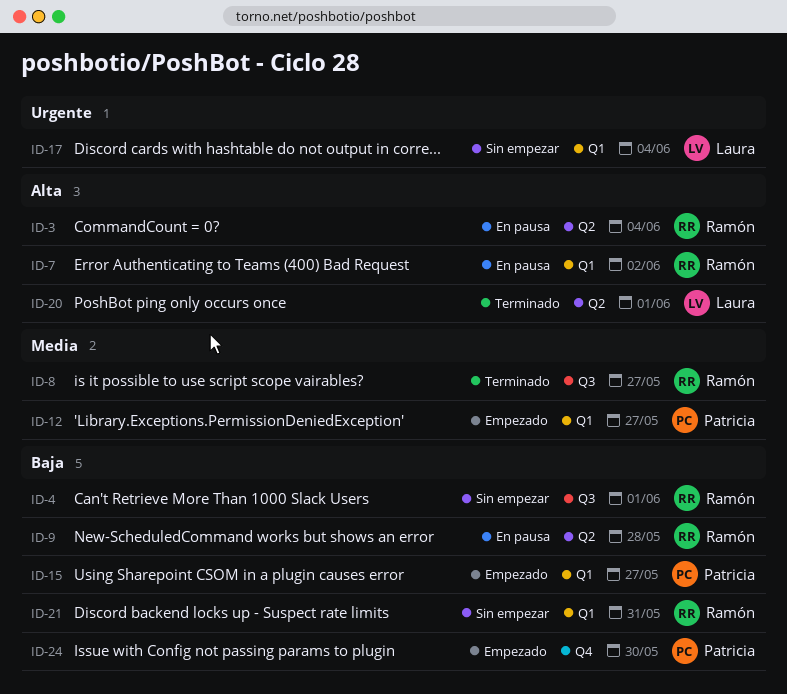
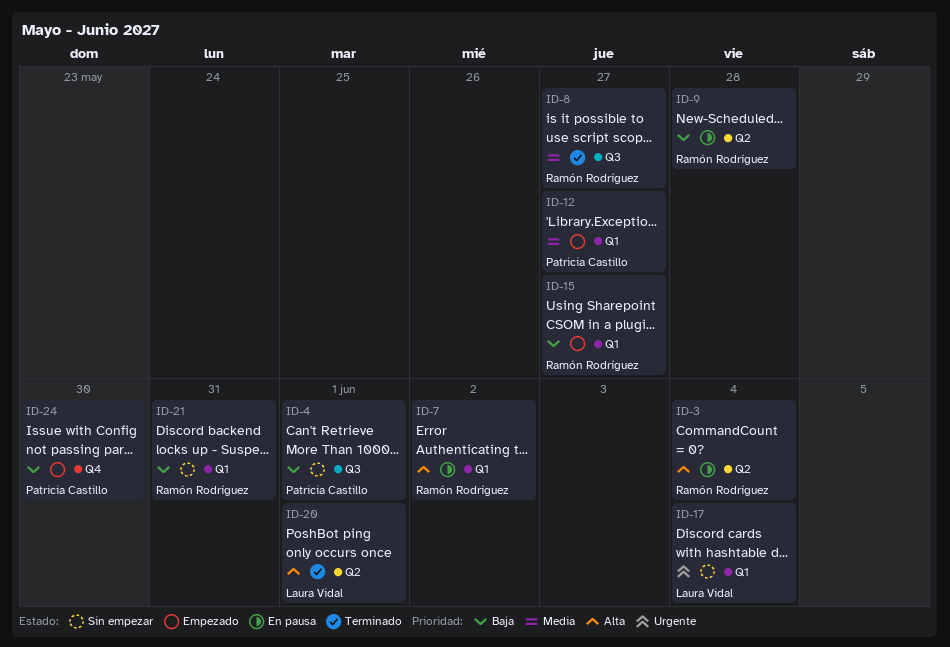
ID-4, owner: Ramón Rodríguez -> Patricia Castillo
ID-15, owner: Patricia Castillo -> Ramón Rodríguez

